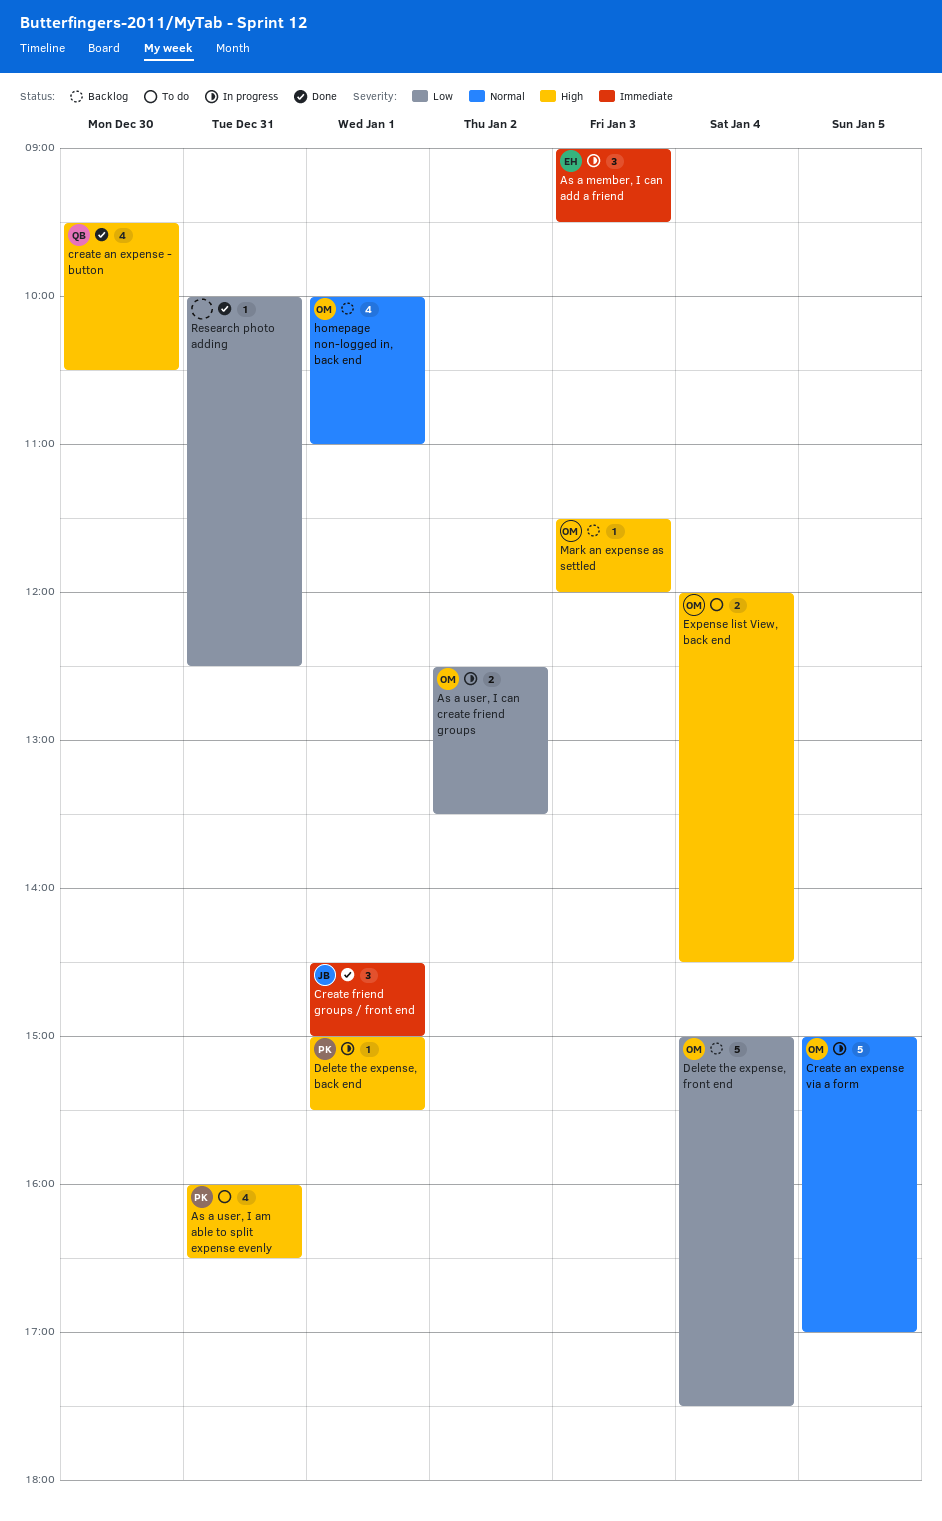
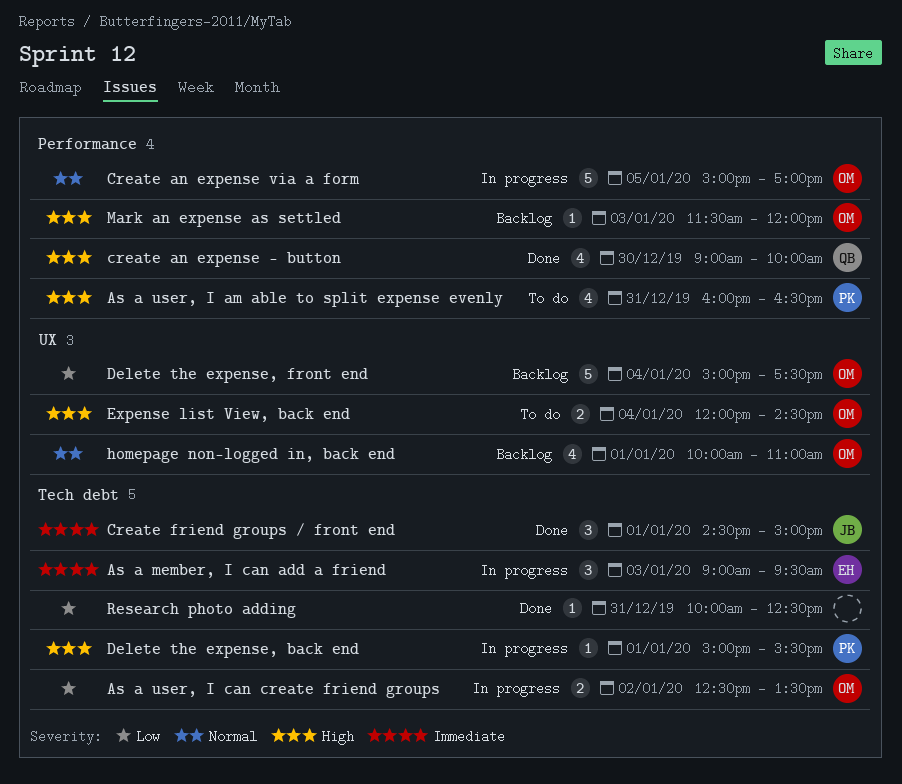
create an expense - button, begins: 09:30 -> 09:00
create an expense - button, ends: 10:30 -> 10:00

